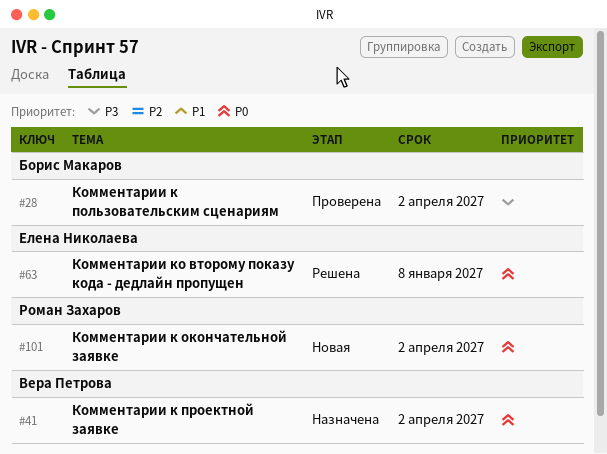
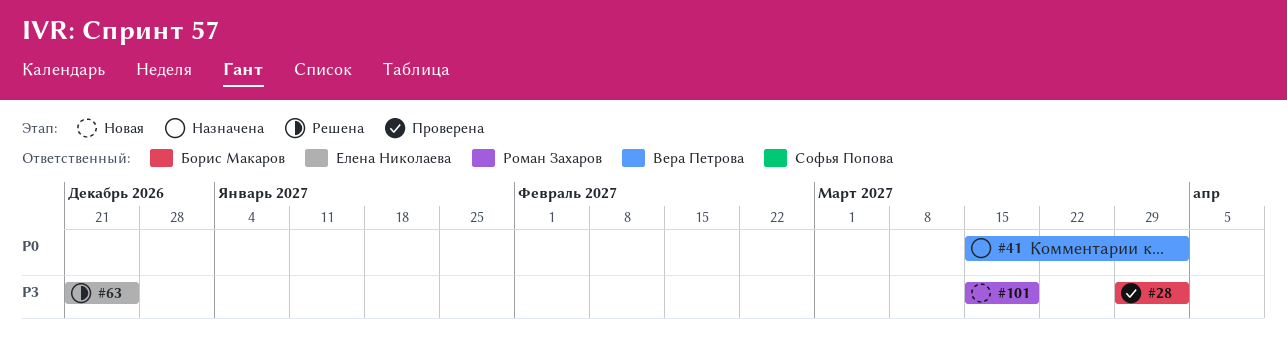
#63, priority: P0 -> P3
#63, due: Jan 8 -> Dec 25
#101, priority: P0 -> P3
#101, due: Apr 2 -> Mar 19

